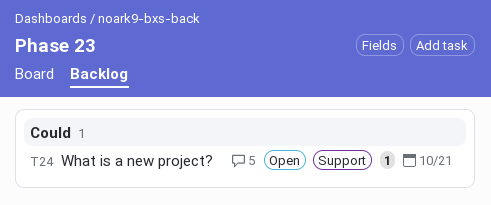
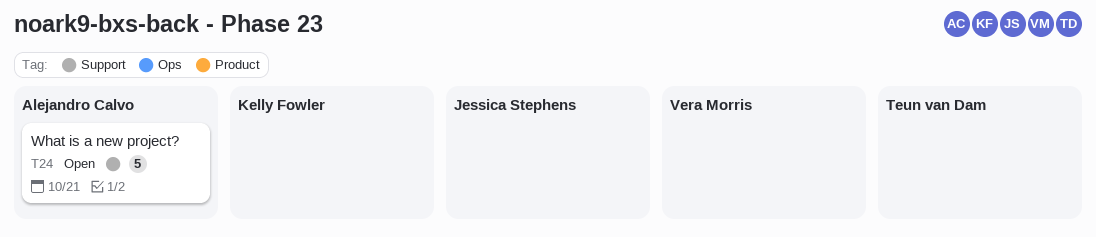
T24, estimate: 1 -> 5

